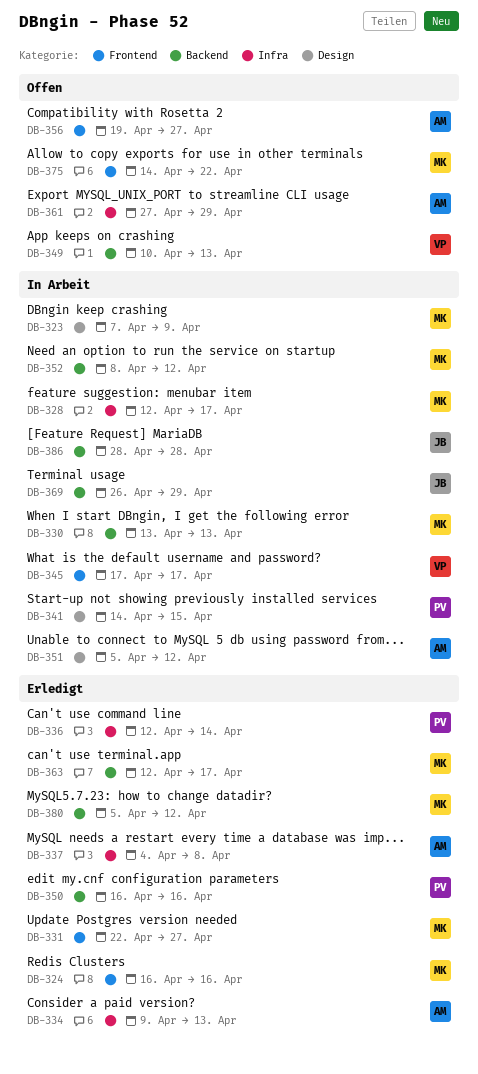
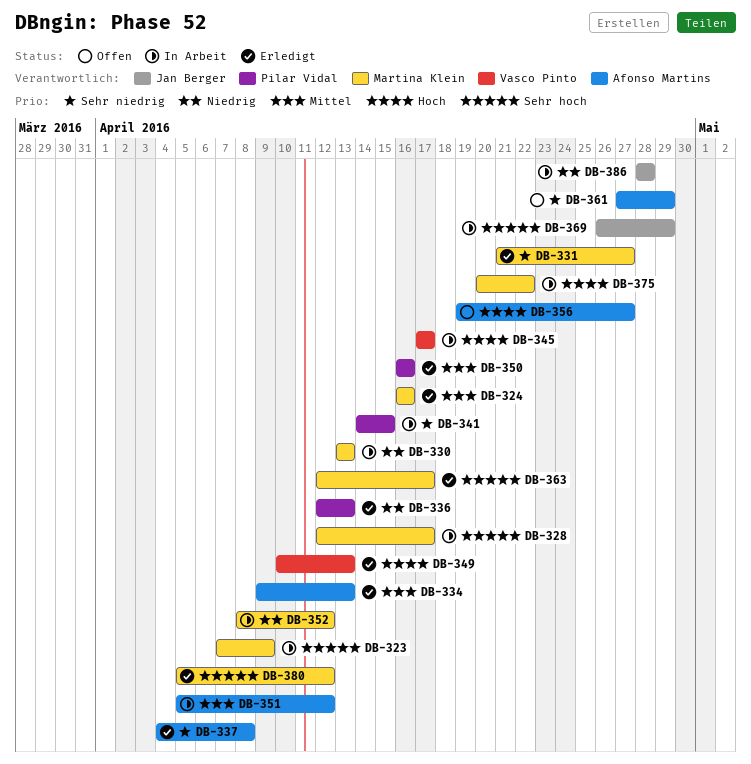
DB-331, start: Apr 22 -> Apr 21
DB-336, due: Apr 14 -> Apr 13
DB-349, status: Offen -> Erledigt
DB-375, status: Offen -> In Arbeit
DB-375, start: Apr 14 -> Apr 20

